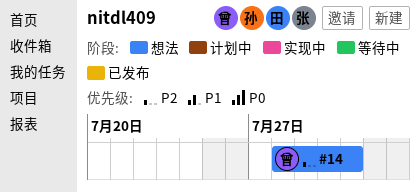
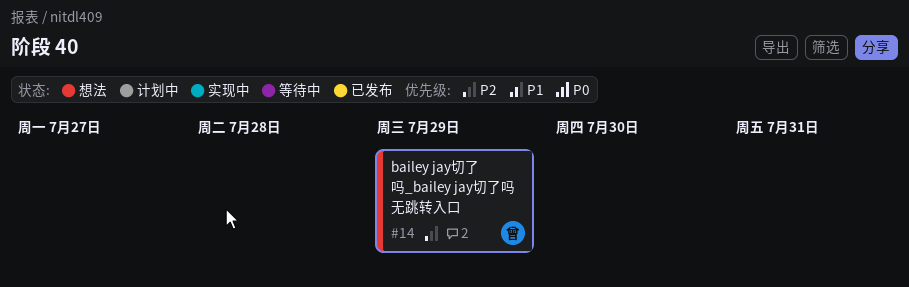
#14, due: Jul 31 -> Jul 29

